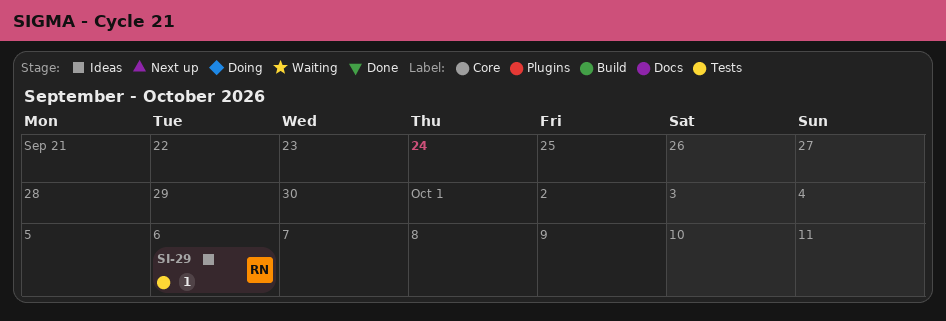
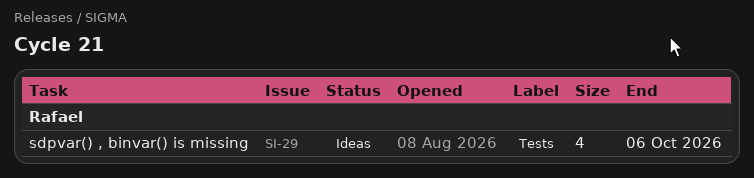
SI-29, estimate: 1 -> 4

